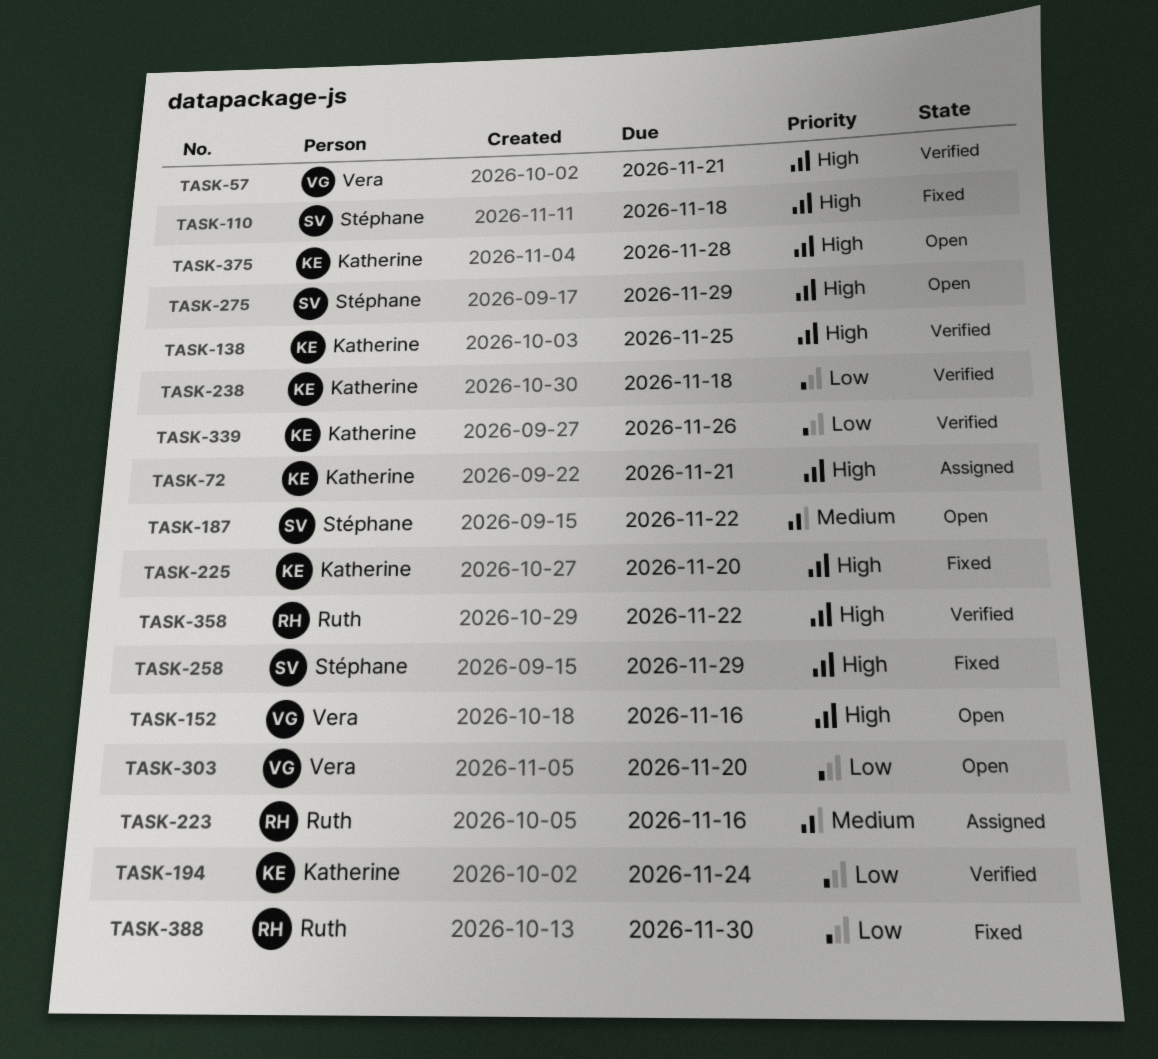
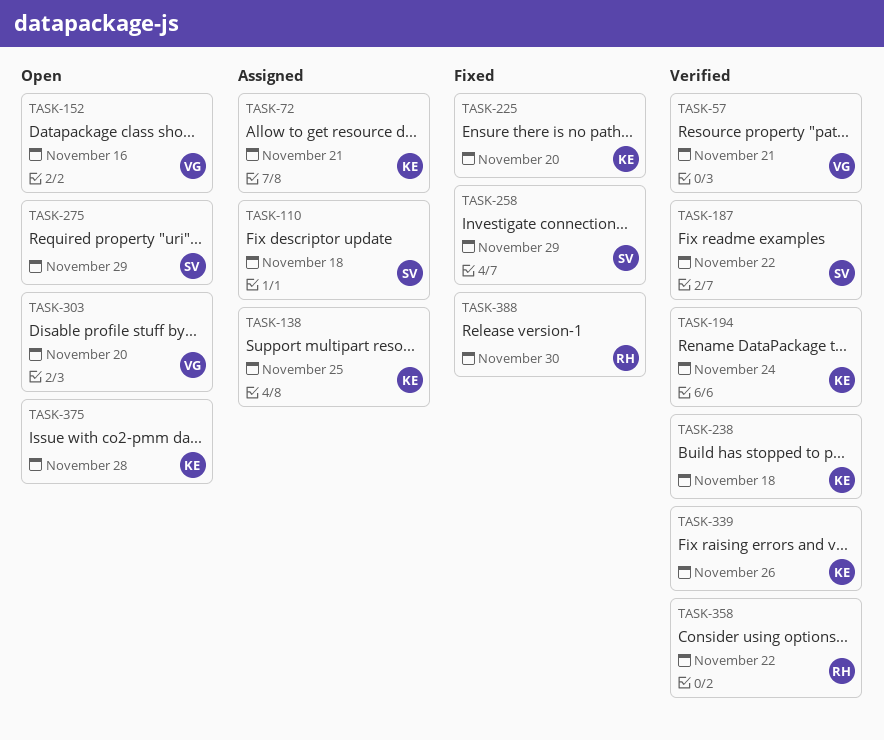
TASK-110, status: Fixed -> Assigned
TASK-138, status: Verified -> Assigned
TASK-187, status: Open -> Verified
TASK-223: present -> none

